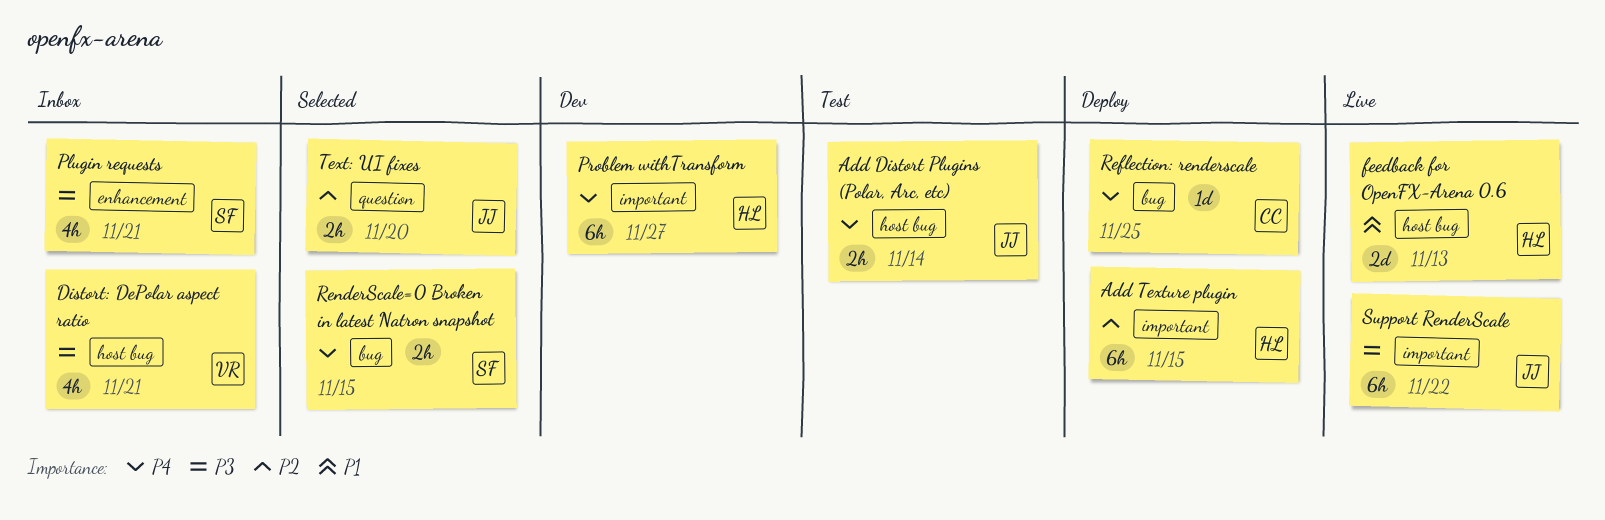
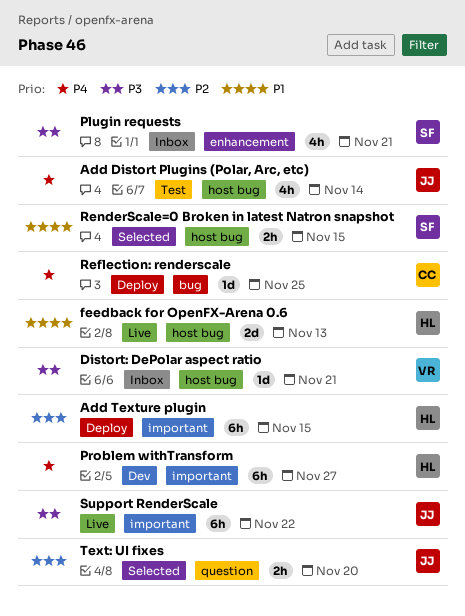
Add Distort Plugins (Polar, Arc, etc), estimate: 2h -> 4h
Distort: DePolar aspect ratio, estimate: 4h -> 1d
RenderScale=0 Broken in latest Natron snapshot, priority: P4 -> P1
RenderScale=0 Broken in latest Natron snapshot, label: bug -> host bug

